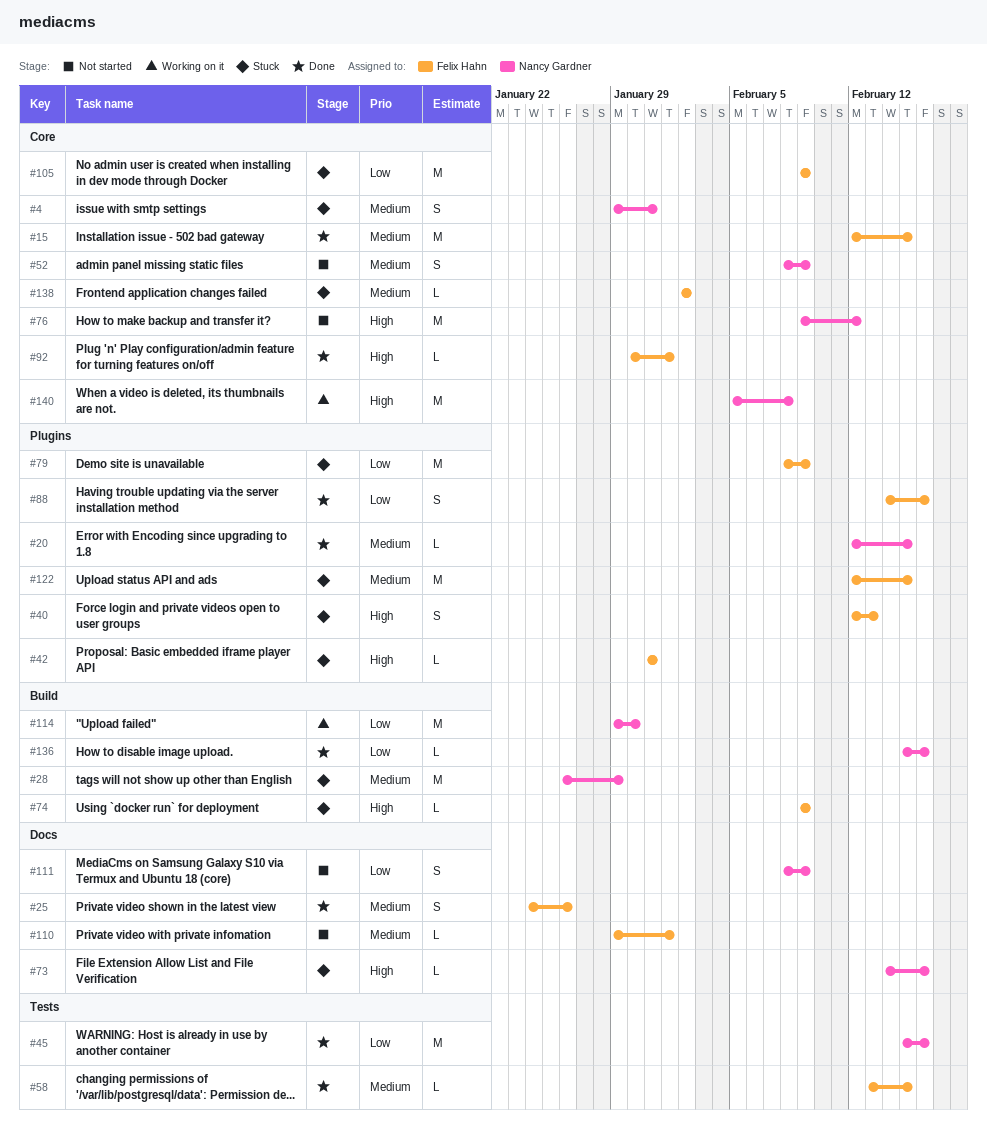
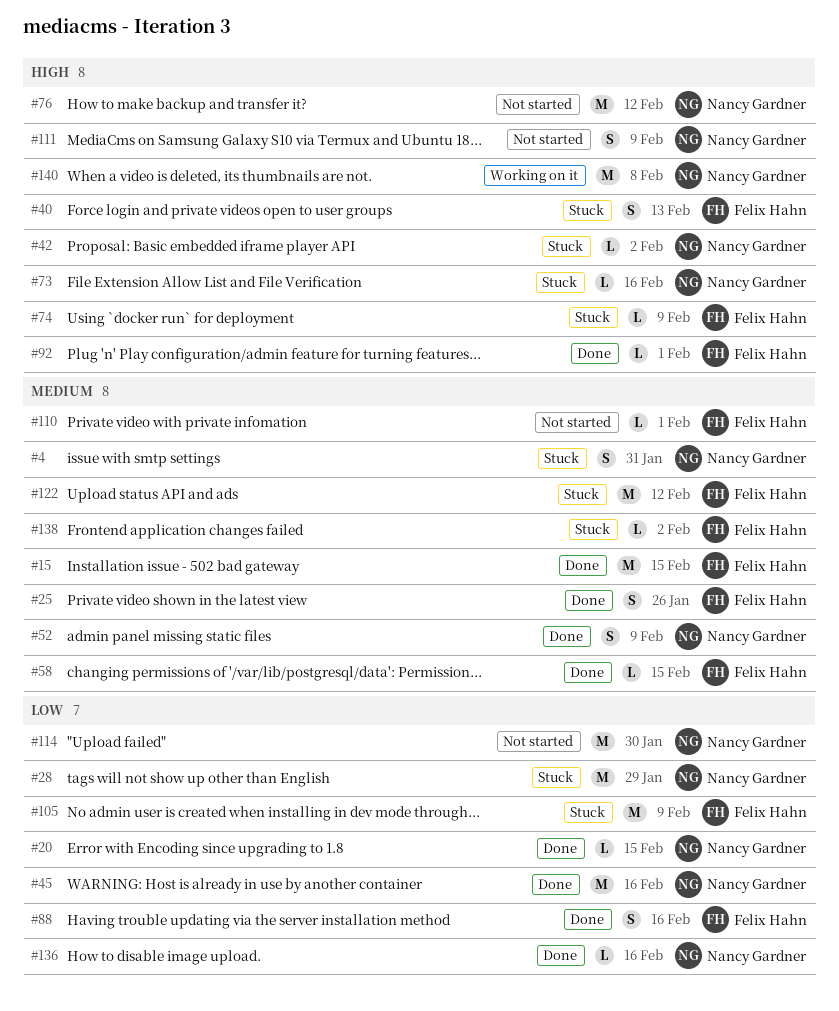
#20, priority: Medium -> Low
#28, priority: Medium -> Low
#42, owner: Felix Hahn -> Nancy Gardner
#42, due: Jan 31 -> Feb 2
#52, status: Not started -> Done
#79: present -> none
#111, priority: Low -> High
#114, status: Working on it -> Not started
#122, due: Feb 15 -> Feb 12

